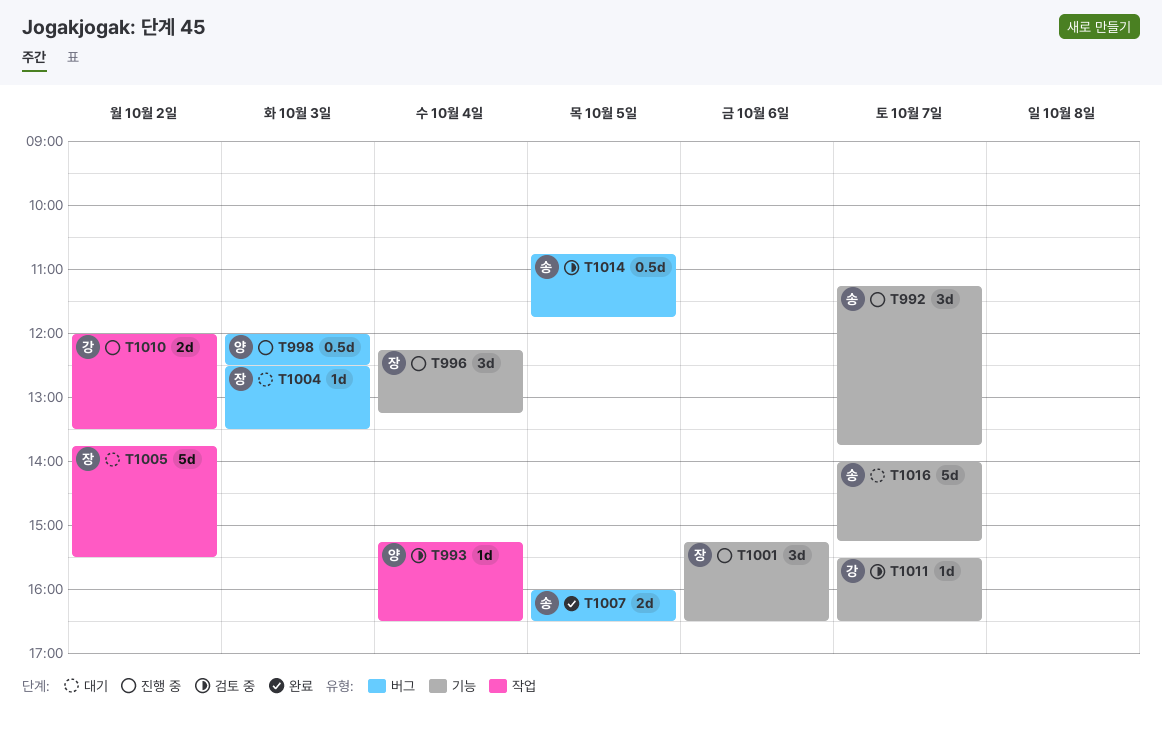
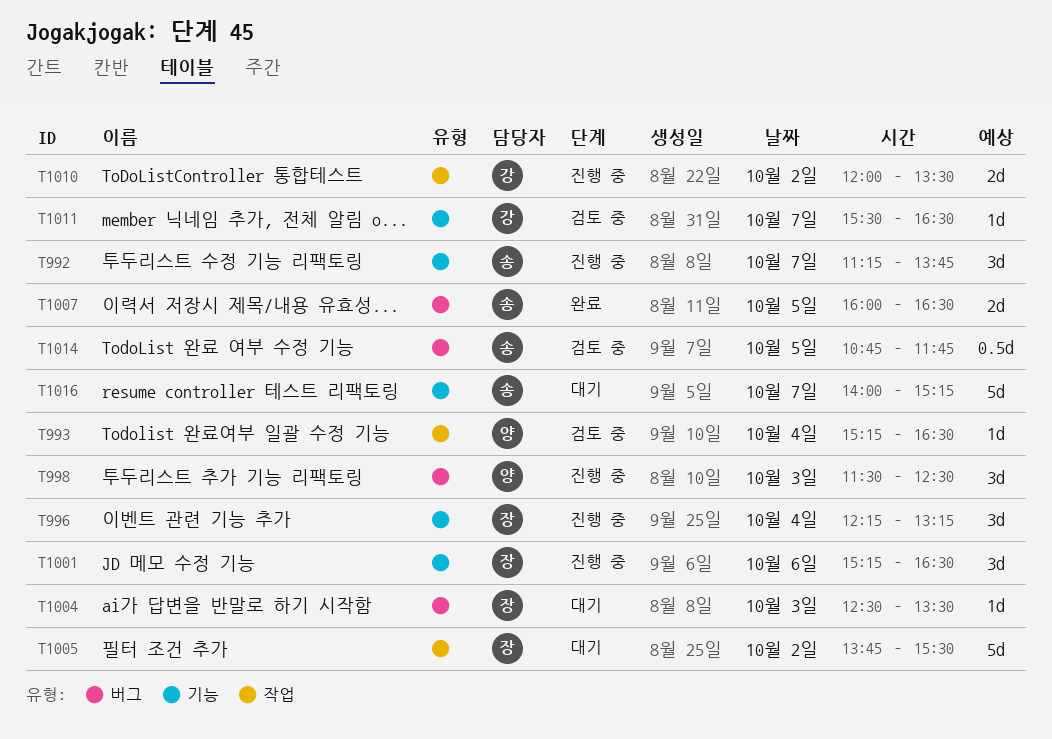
T998, estimate: 0.5d -> 3d
T998, begins: 12:00 -> 11:30

